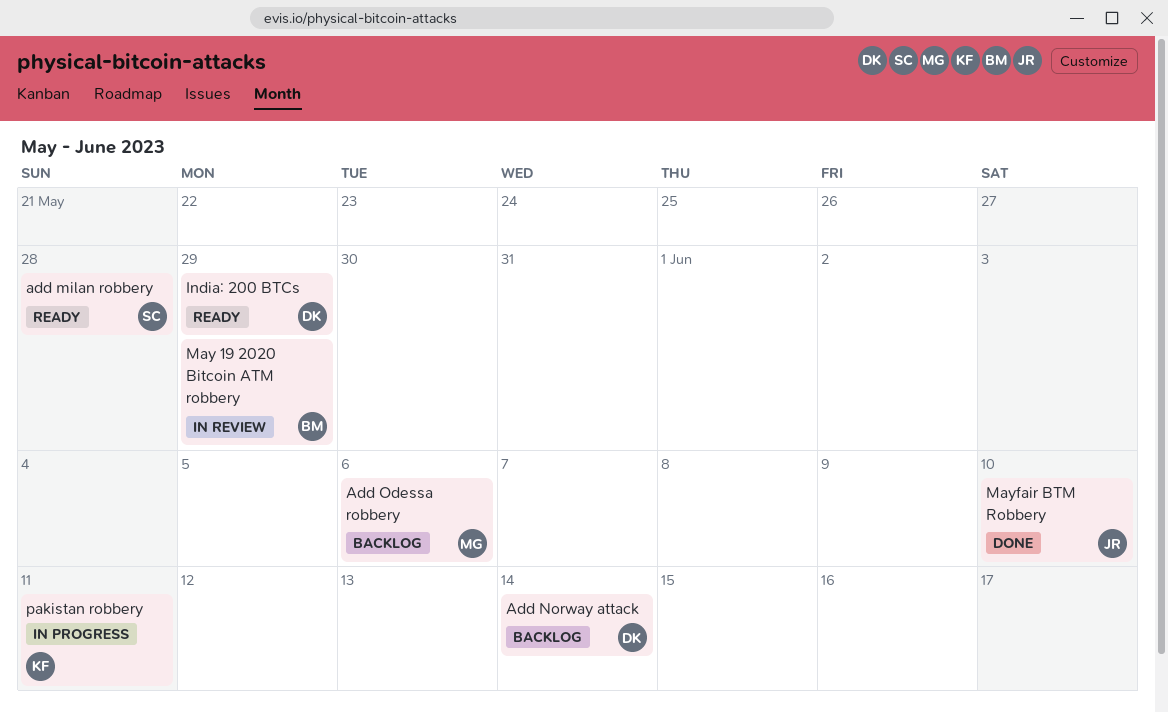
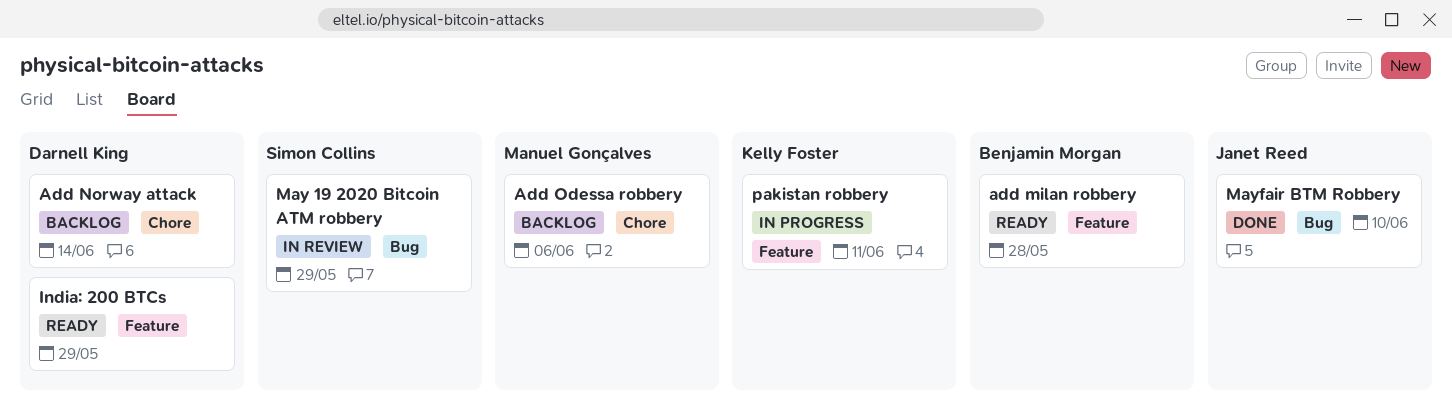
add milan robbery, owner: Simon Collins -> Benjamin Morgan
May 19 2020 Bitcoin ATM robbery, owner: Benjamin Morgan -> Simon Collins

